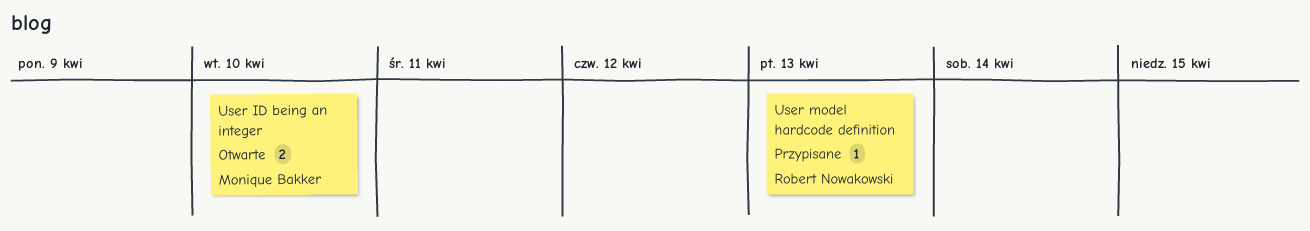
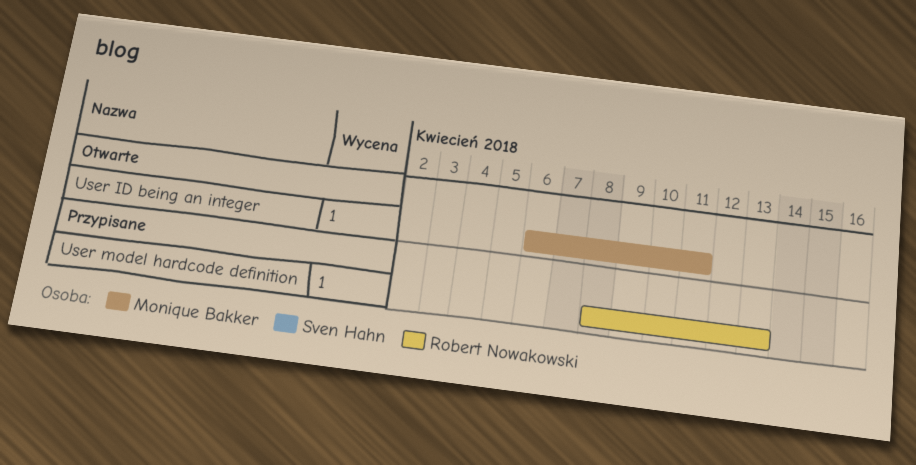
User ID being an integer, estimate: 2 -> 1
User ID being an integer, due: Apr 10 -> Apr 11

